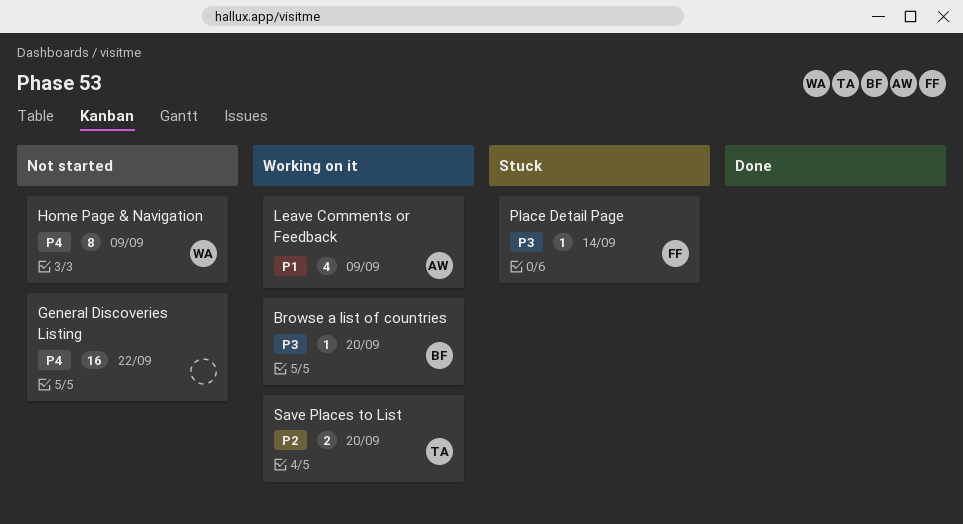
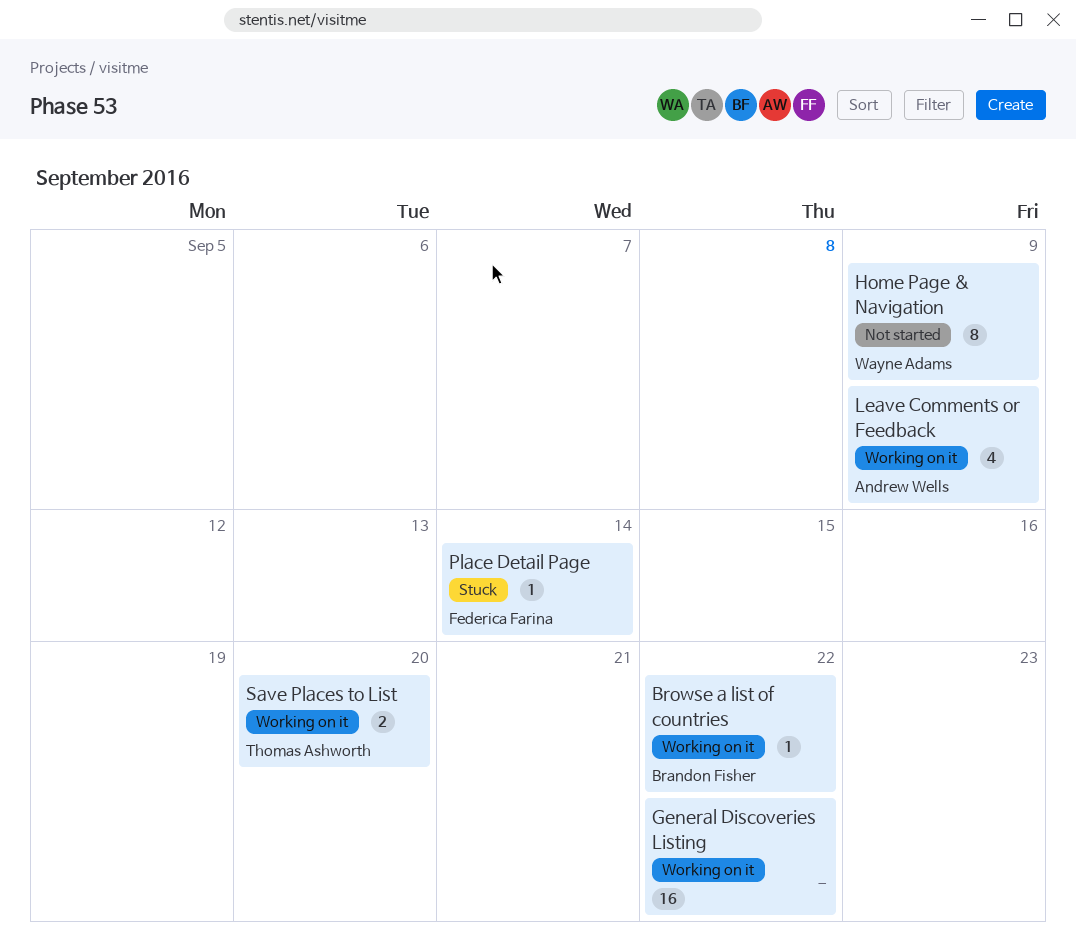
Browse a list of countries, due: Sep 20 -> Sep 22
General Discoveries Listing, status: Not started -> Working on it

